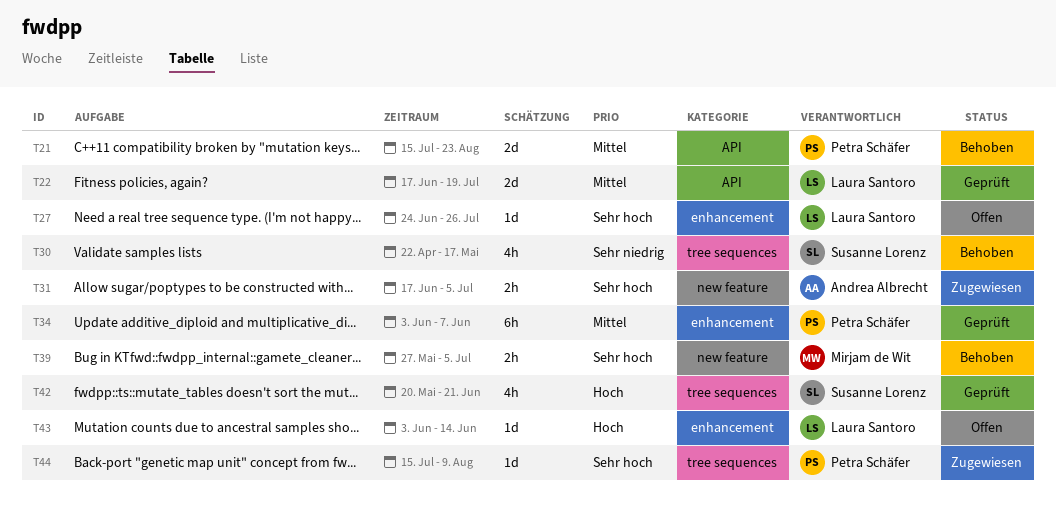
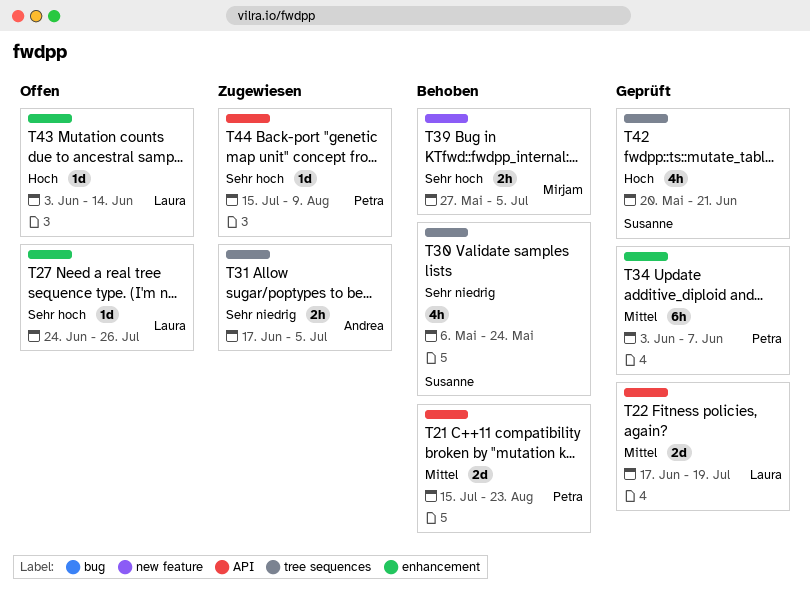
T30, start: Apr 22 -> May 6
T30, due: May 17 -> May 24
T31, priority: Sehr hoch -> Sehr niedrig
T31, label: new feature -> tree sequences
T44, label: tree sequences -> API

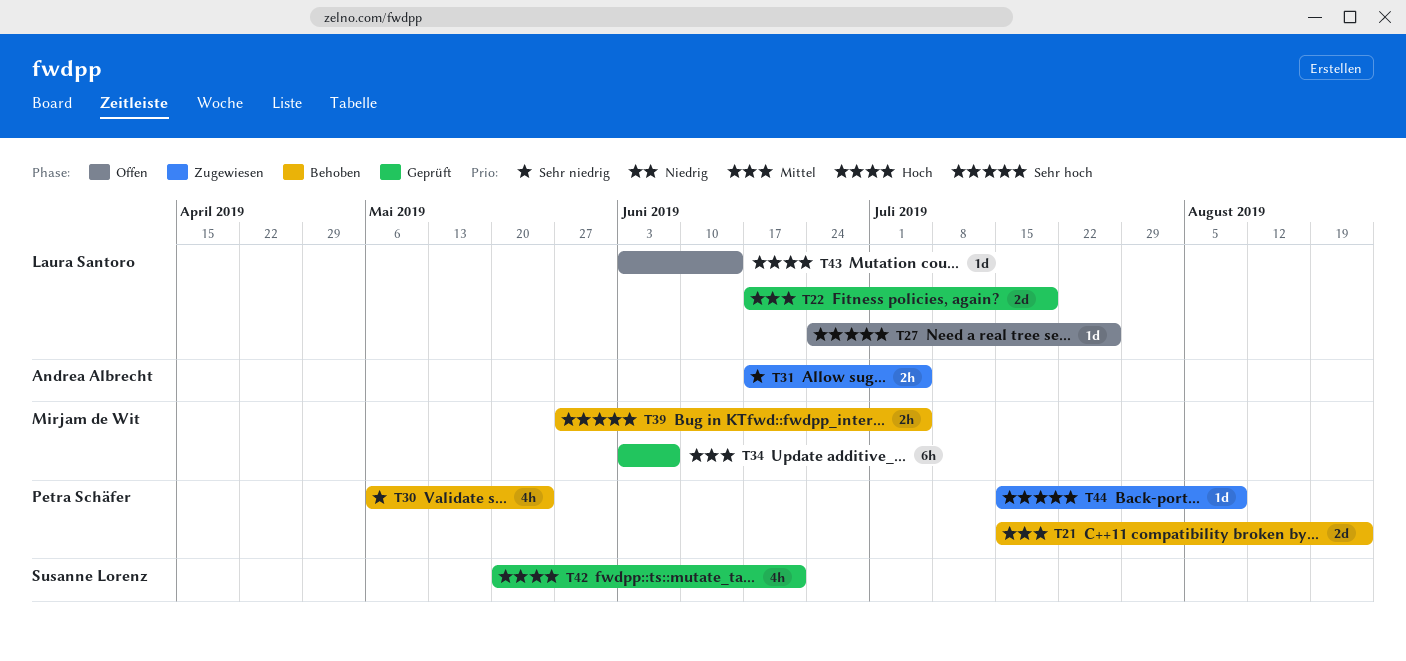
T30, owner: Susanne Lorenz -> Petra Schäfer
T34, owner: Petra Schäfer -> Mirjam de Wit

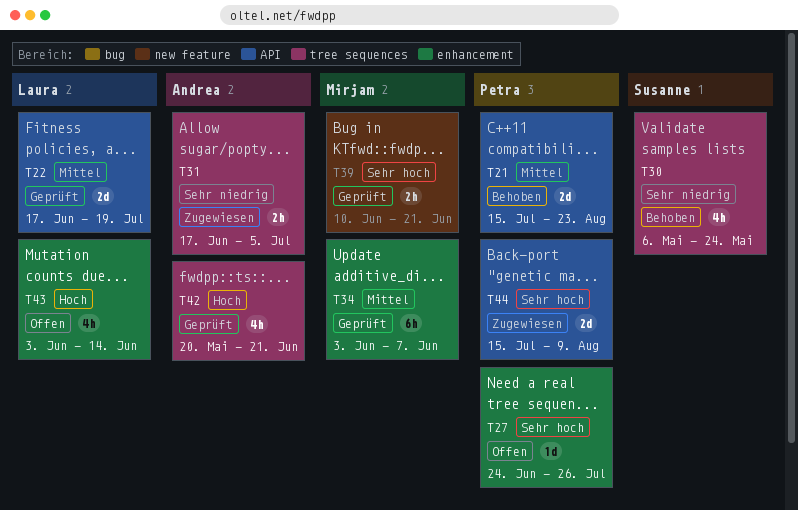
T27, owner: Laura Santoro -> Petra Schäfer
T30, owner: Petra Schäfer -> Susanne Lorenz
T39, status: Behoben -> Geprüft
T39, start: May 27 -> Jun 10
T39, due: Jul 5 -> Jun 21
T42, owner: Susanne Lorenz -> Andrea Albrecht
T43, estimate: 1d -> 4h
T44, estimate: 1d -> 2d

